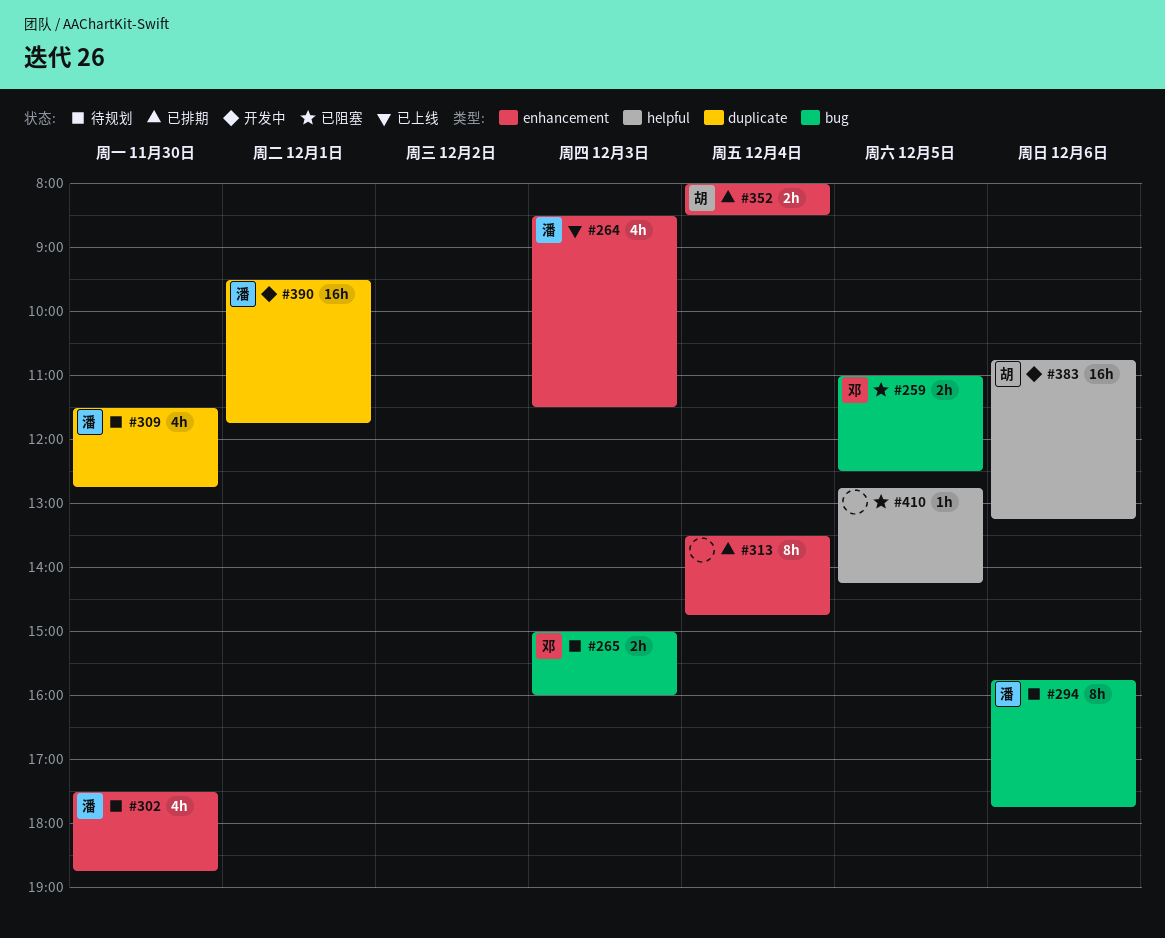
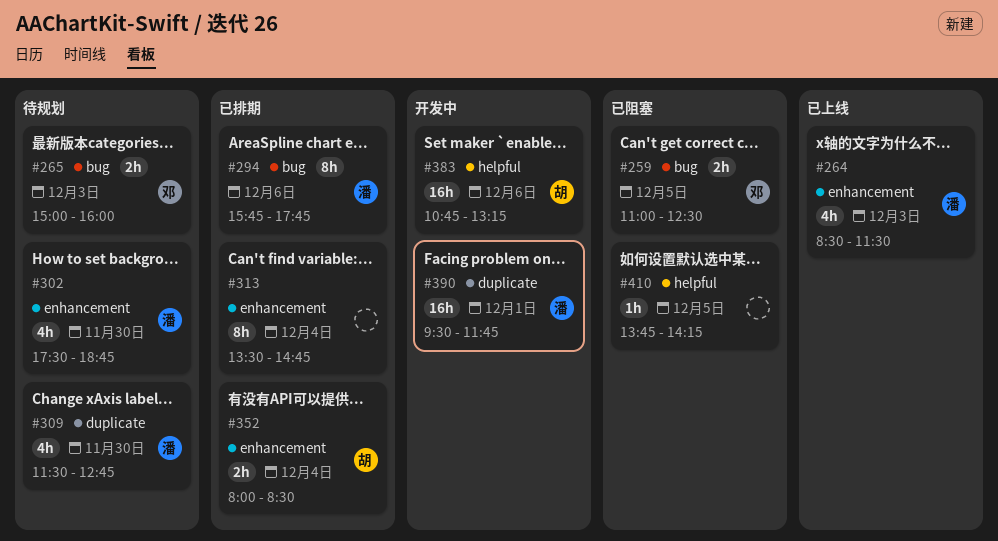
#294, status: 待规划 -> 已排期
#410, begins: 12:45 -> 13:45

